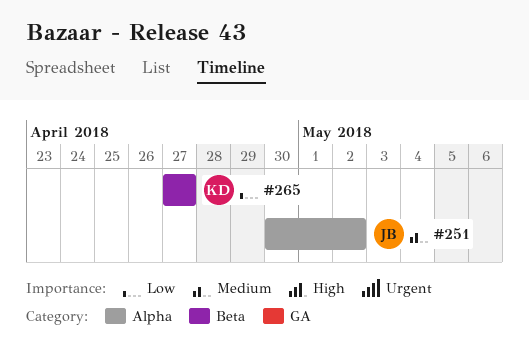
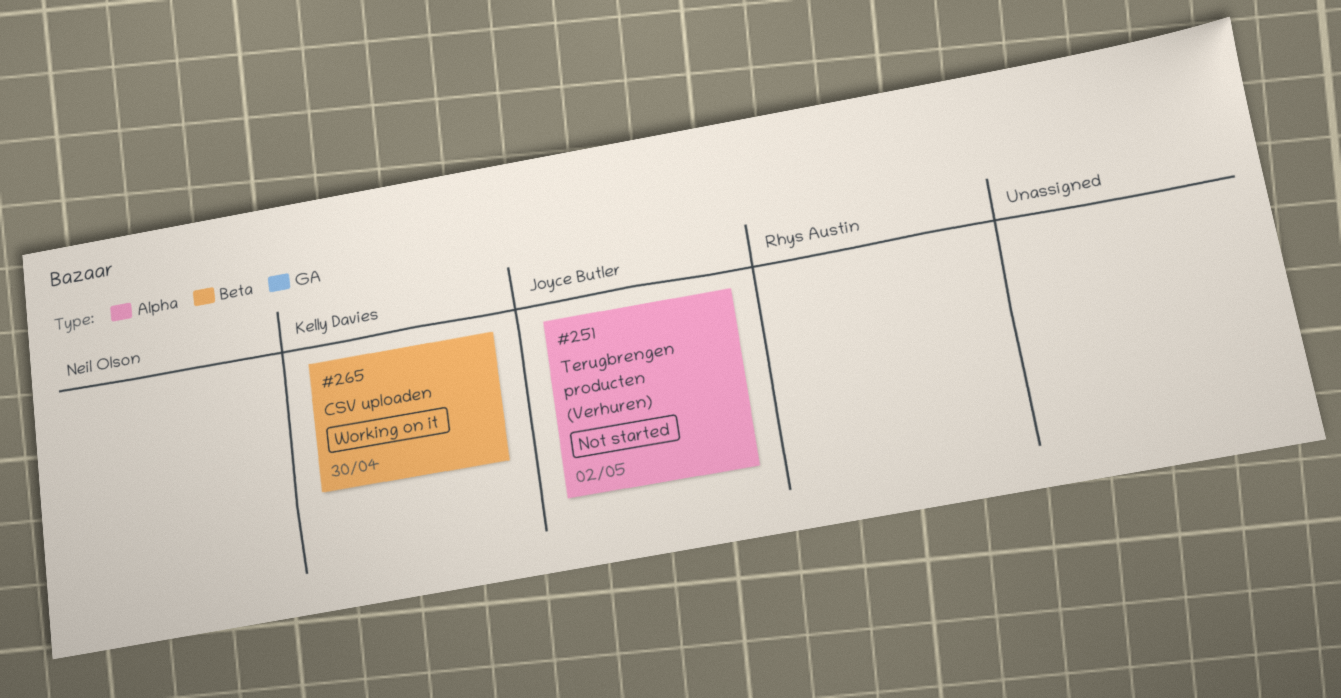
#265, due: Apr 27 -> Apr 30

